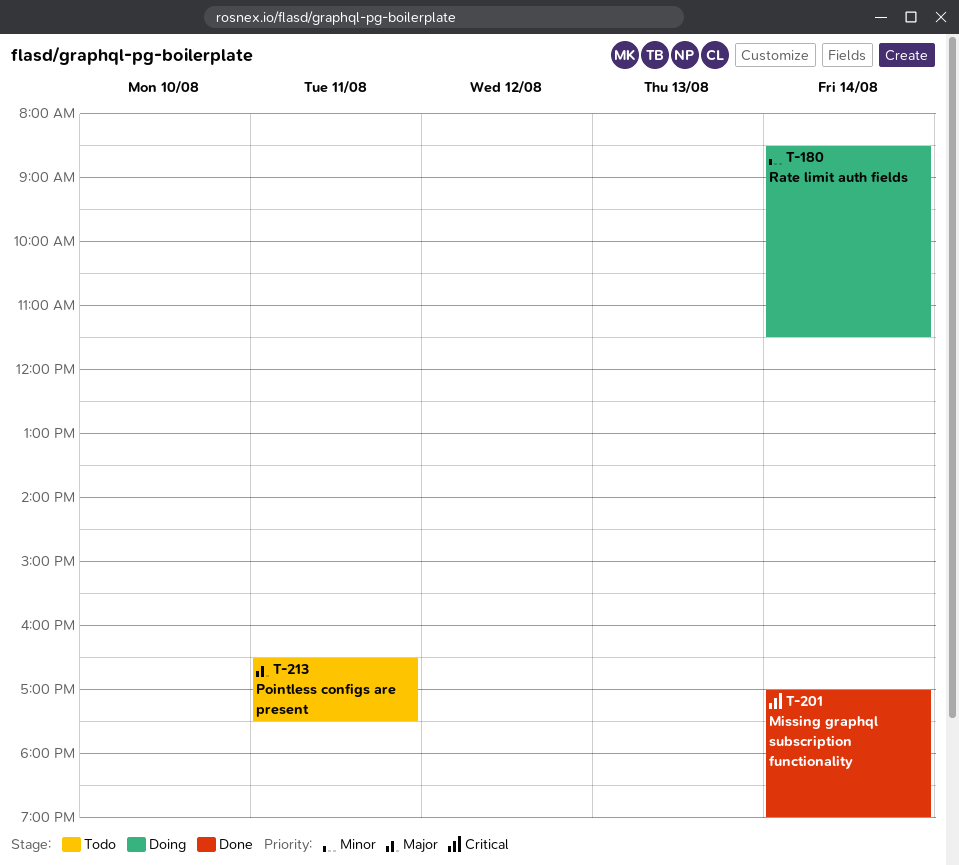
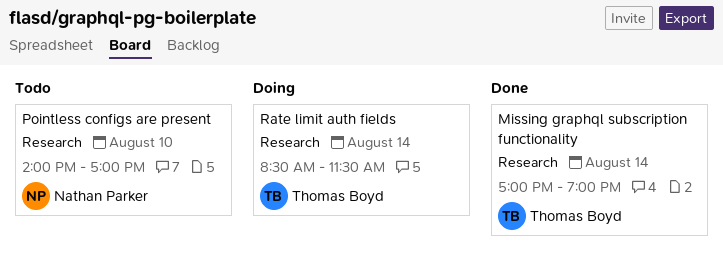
Pointless configs are present, day: Aug 11 -> Aug 10
Pointless configs are present, begins: 16:30 -> 14:00
Pointless configs are present, ends: 17:30 -> 17:00

